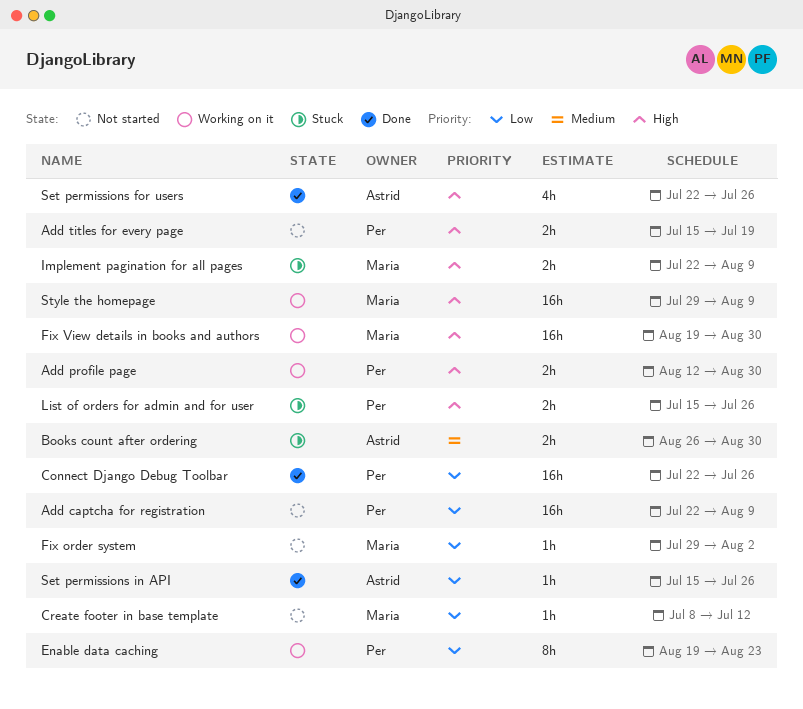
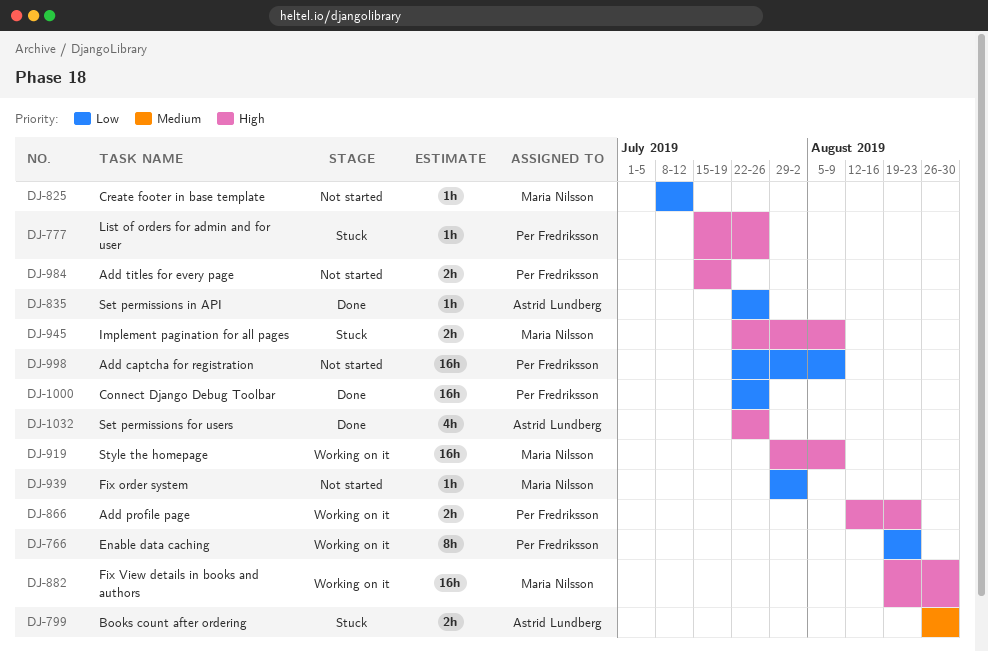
Add profile page, due: Aug 30 -> Aug 23
List of orders for admin and for user, estimate: 2h -> 1h
Set permissions in API, start: Jul 15 -> Jul 22

